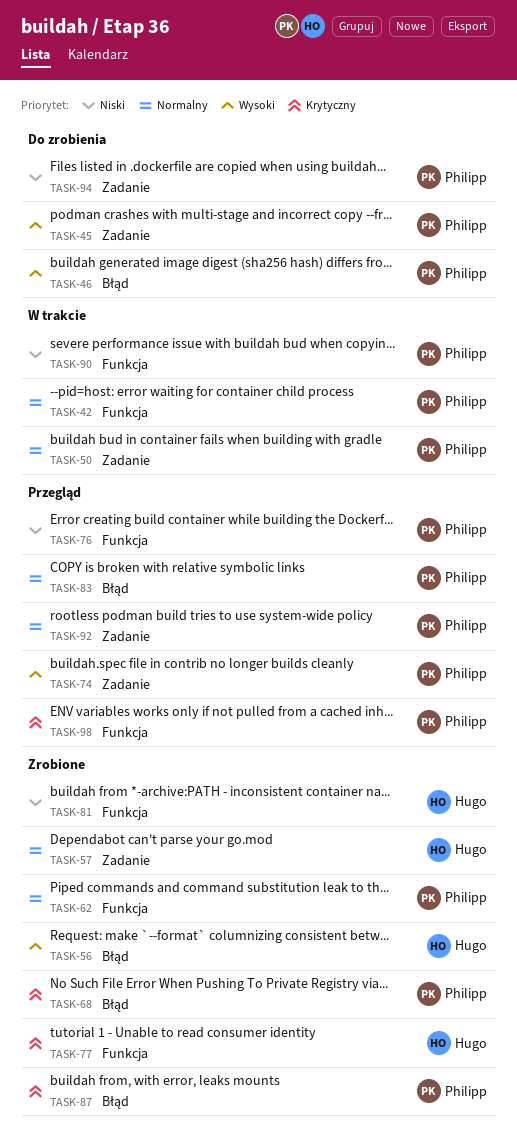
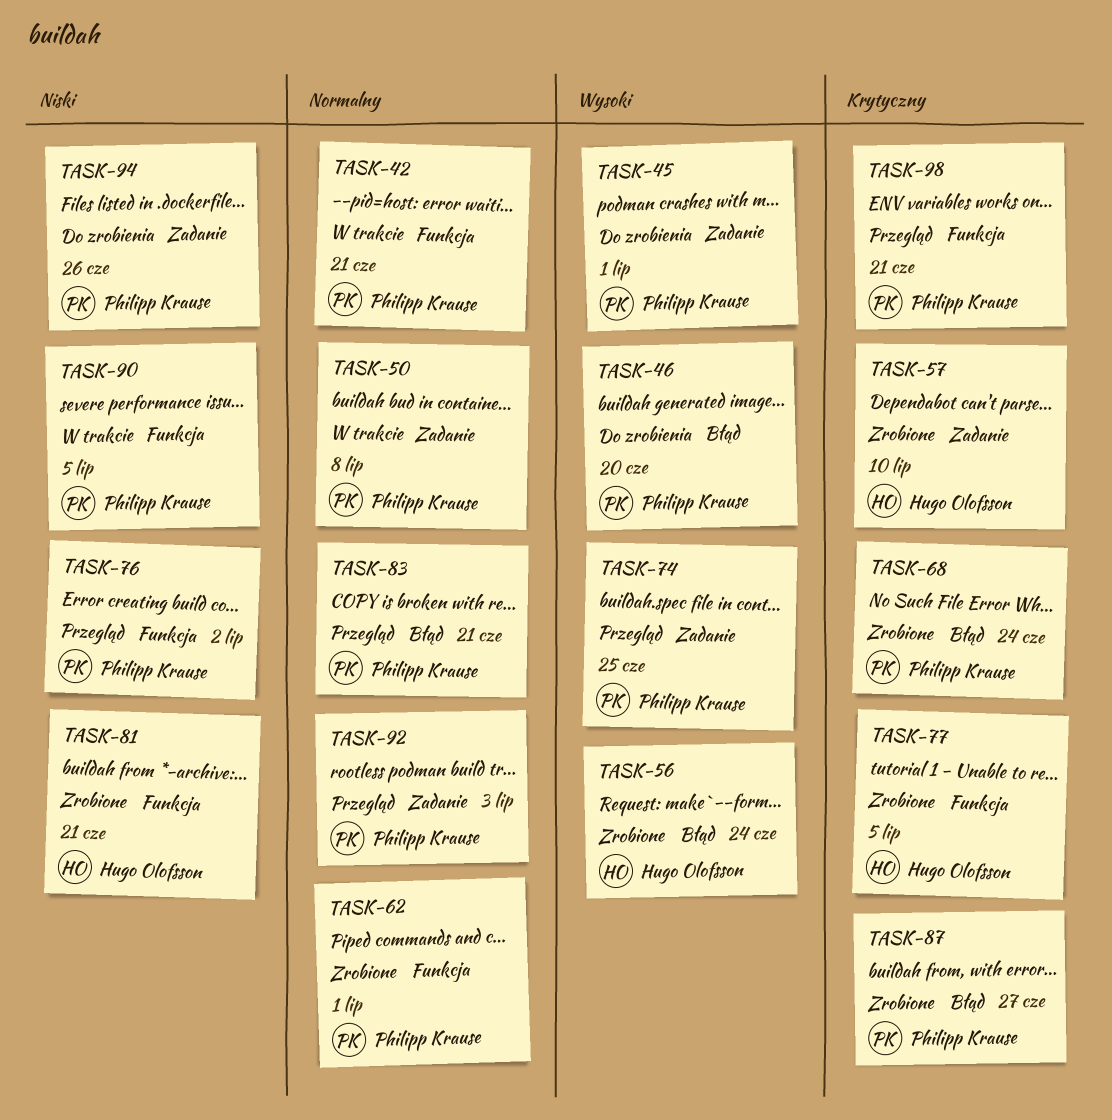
TASK-57, priority: Normalny -> Krytyczny

